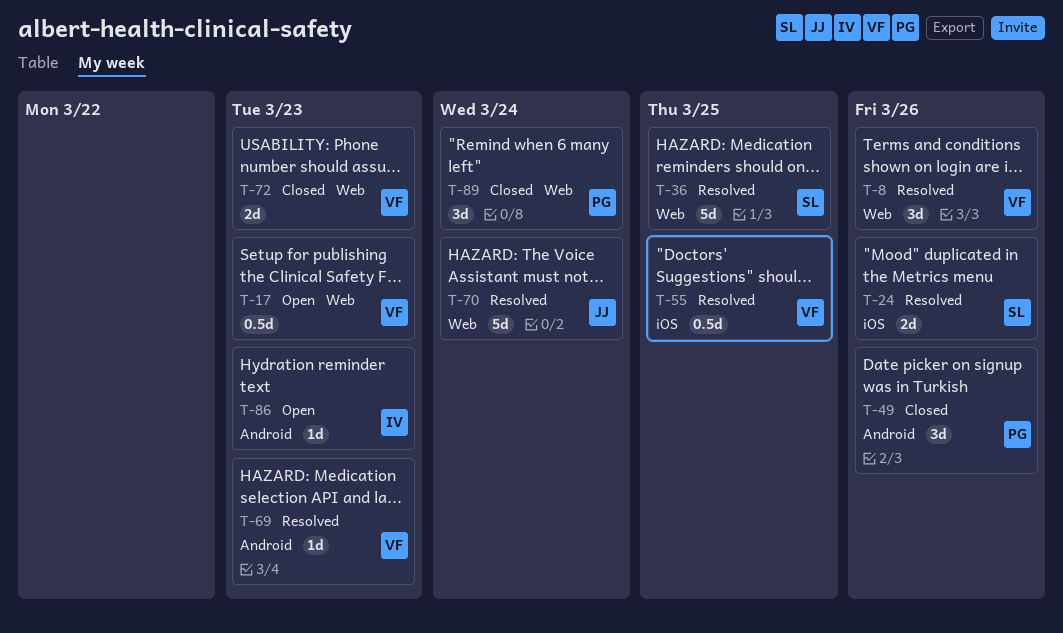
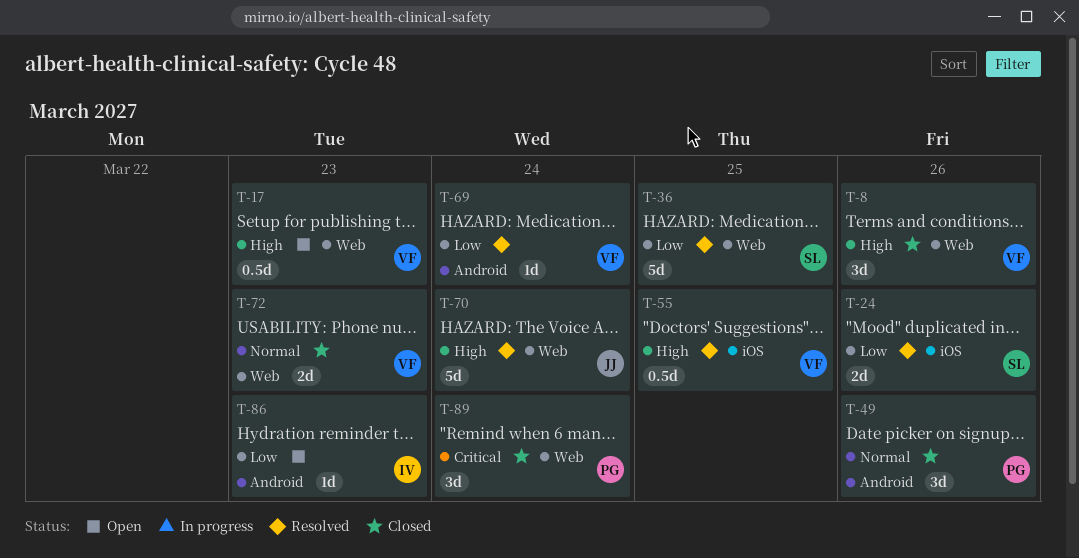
T-8, status: Resolved -> Closed
T-69, due: Mar 23 -> Mar 24

